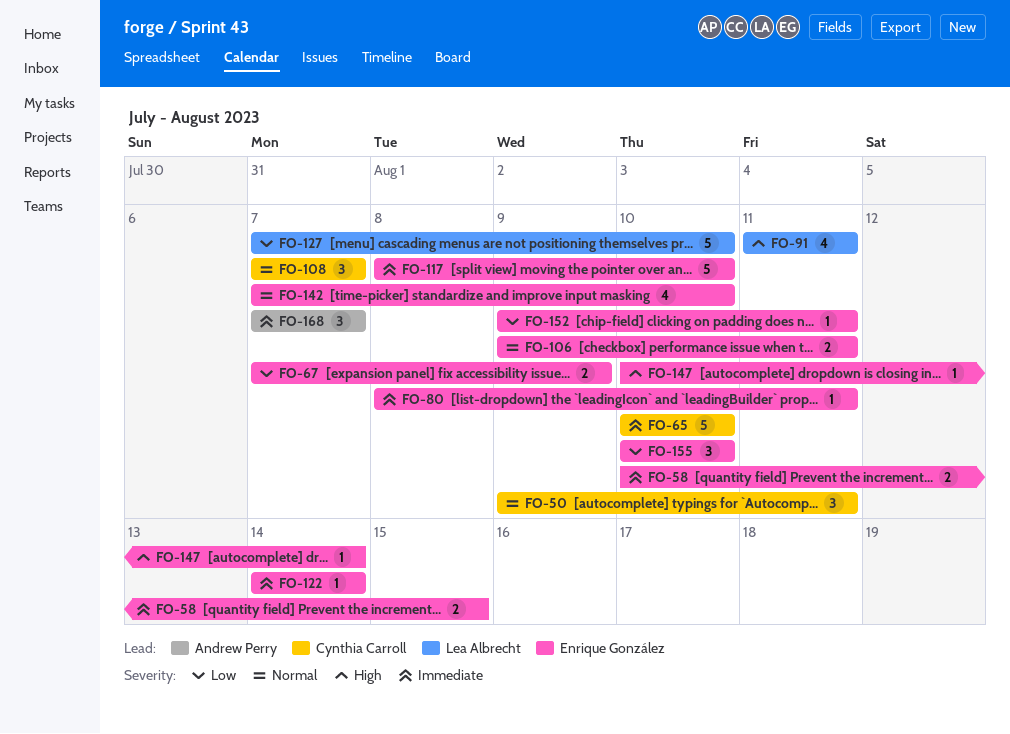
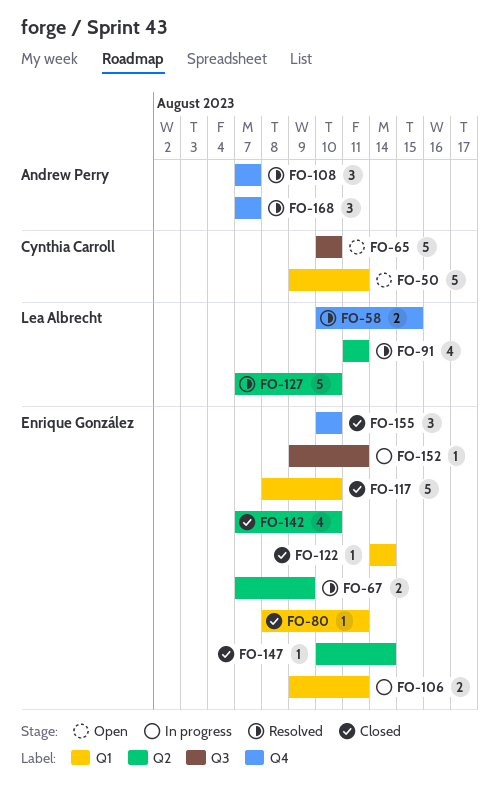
FO-50, estimate: 3 -> 5
FO-58, owner: Enrique González -> Lea Albrecht
FO-108, owner: Cynthia Carroll -> Andrew Perry

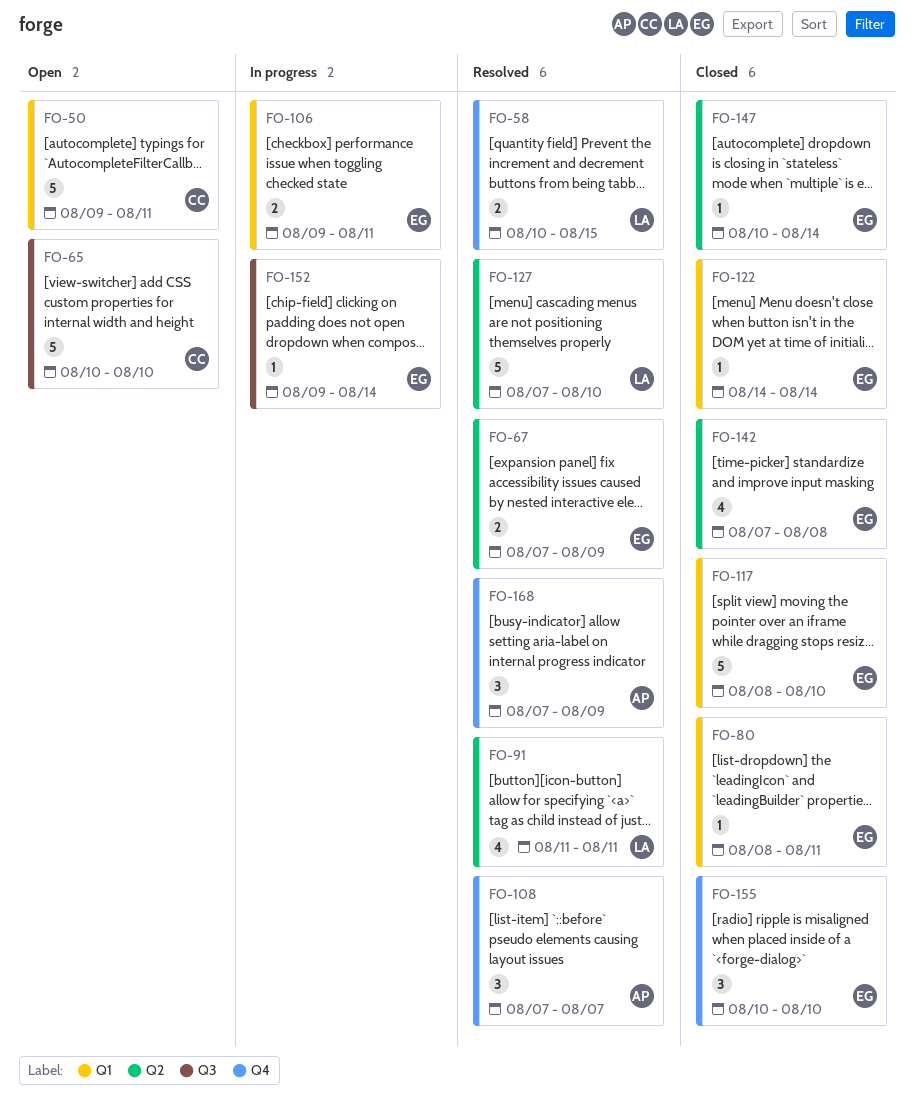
FO-142, due: Aug 10 -> Aug 8
FO-152, due: Aug 11 -> Aug 14
FO-168, due: Aug 7 -> Aug 9

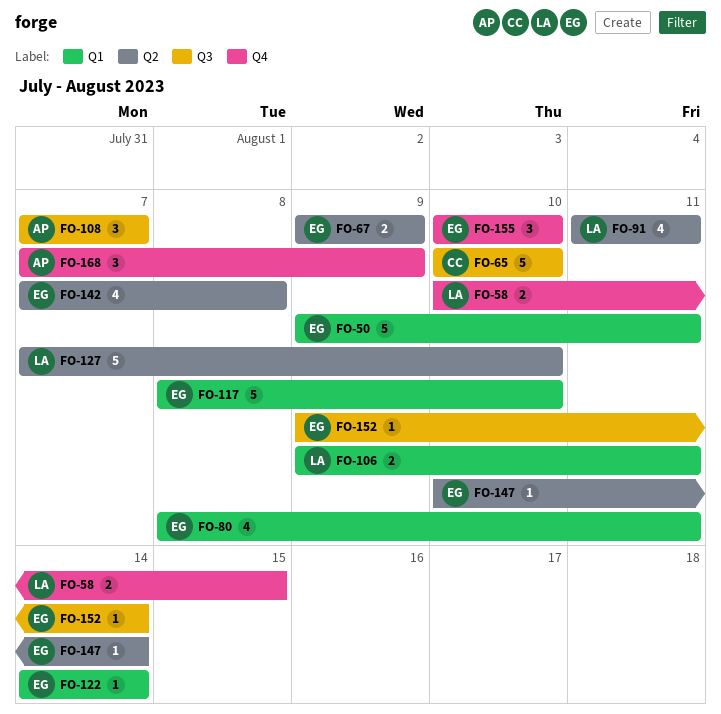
FO-50, owner: CC -> EG
FO-67, start: Aug 7 -> Aug 9
FO-80, estimate: 1 -> 4
FO-106, owner: EG -> LA
FO-108, label: Q4 -> Q3

